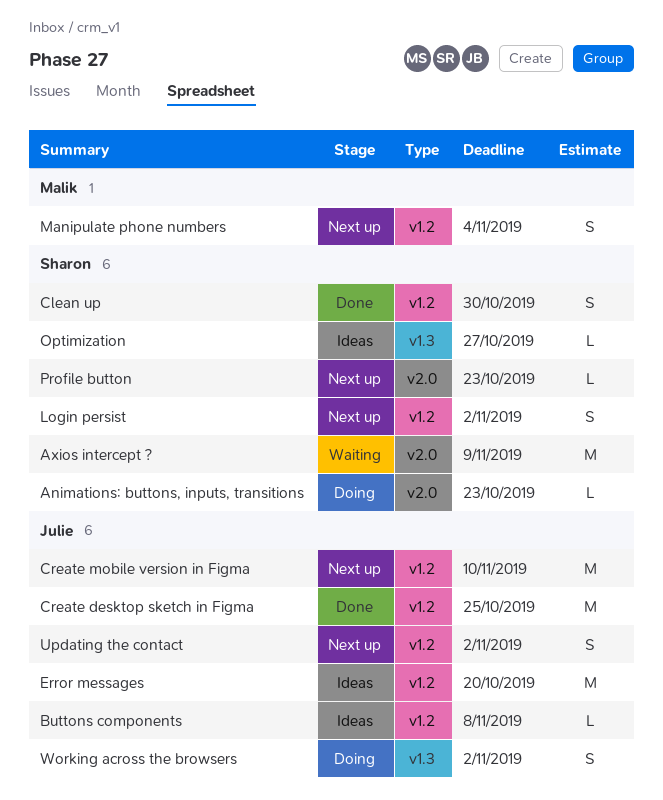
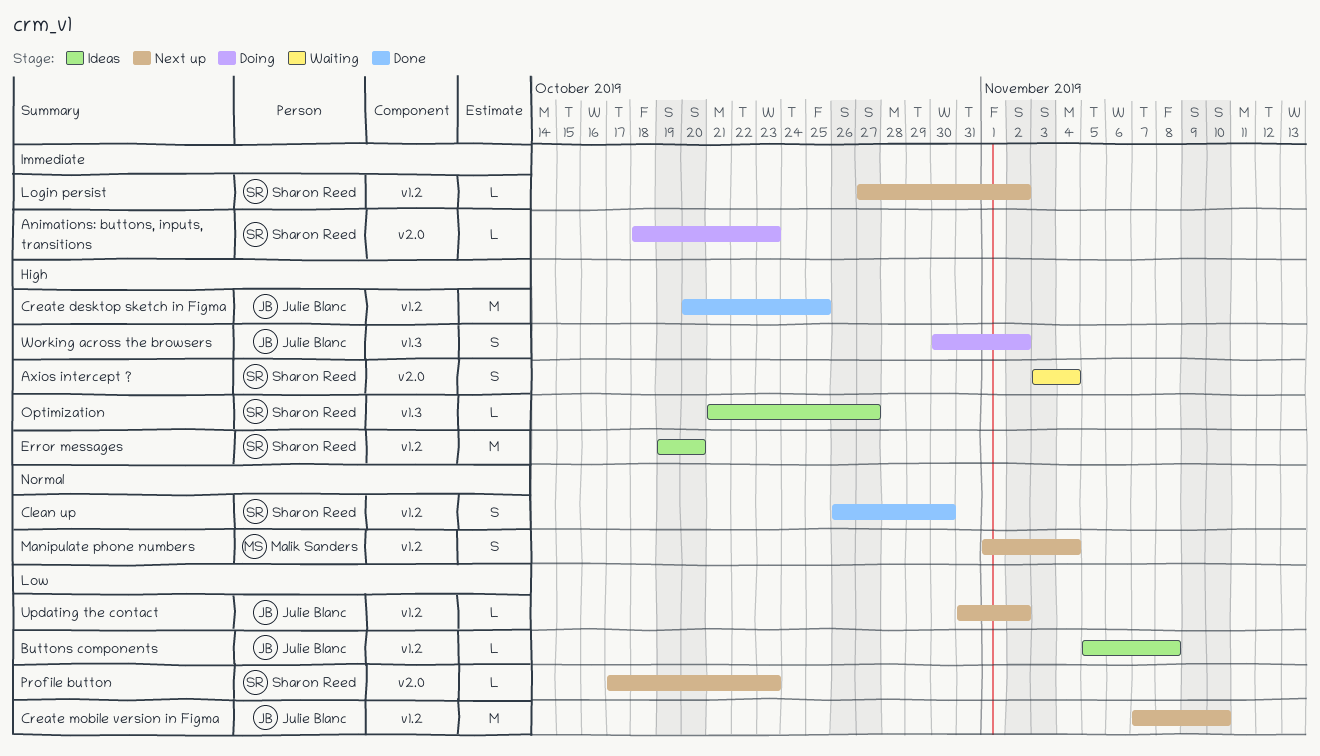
Axios intercept ?, estimate: M -> S
Axios intercept ?, due: Nov 9 -> Nov 4
Error messages, owner: Julie Blanc -> Sharon Reed
Login persist, estimate: S -> L
Updating the contact, estimate: S -> L

